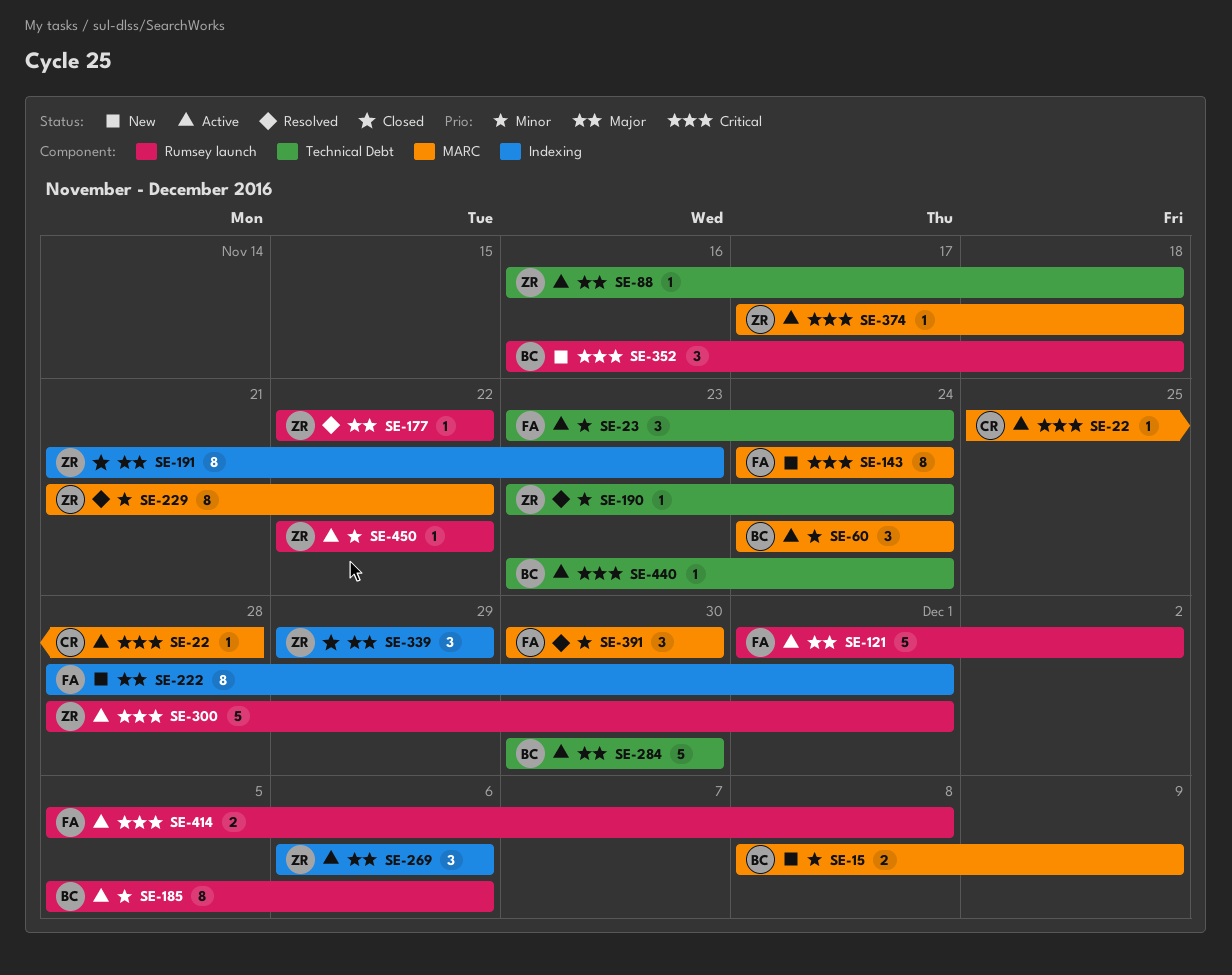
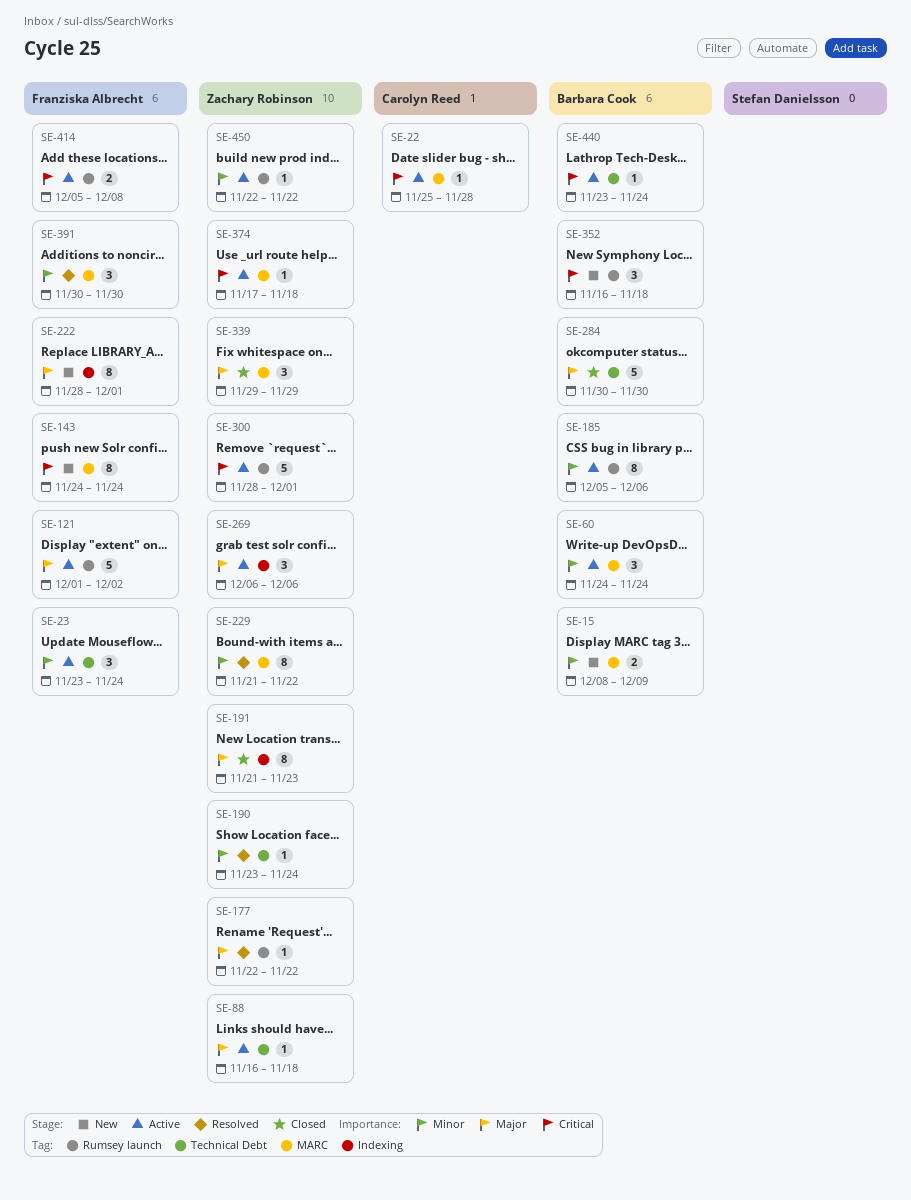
SE-284, status: Active -> Closed
SE-339, label: Indexing -> MARC

